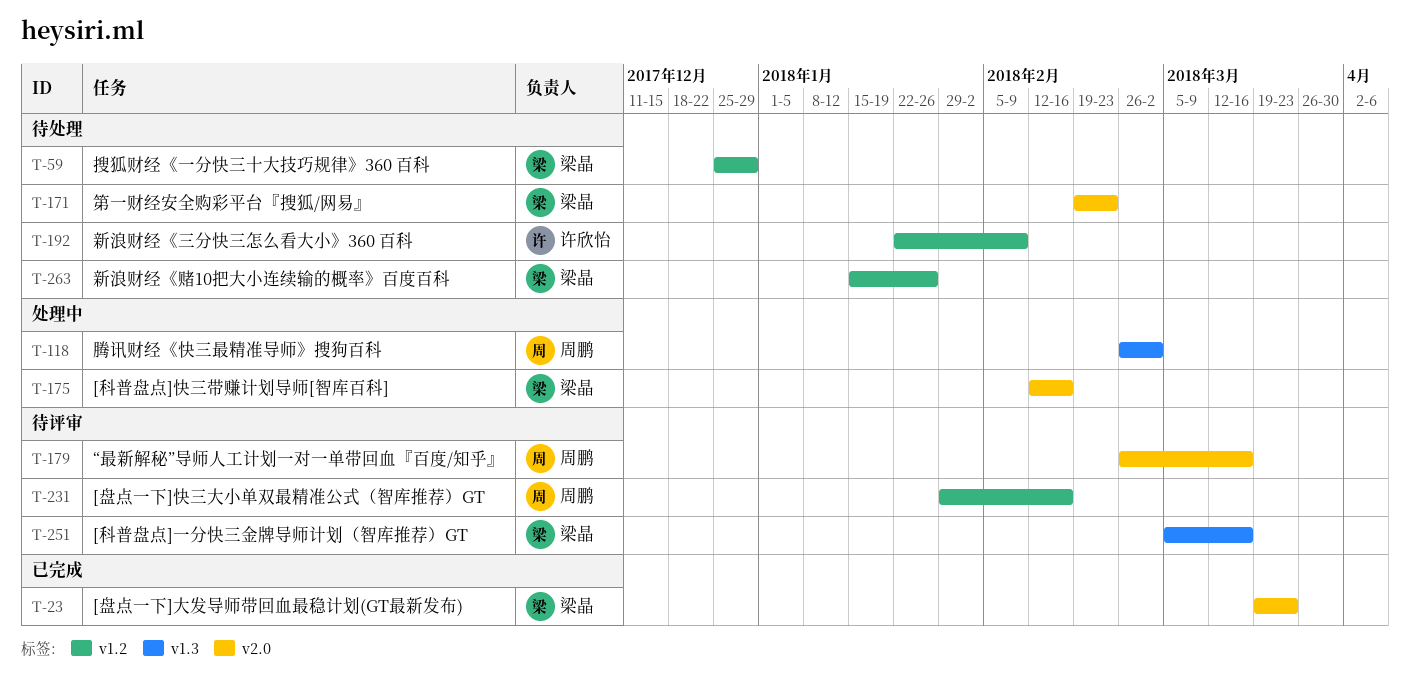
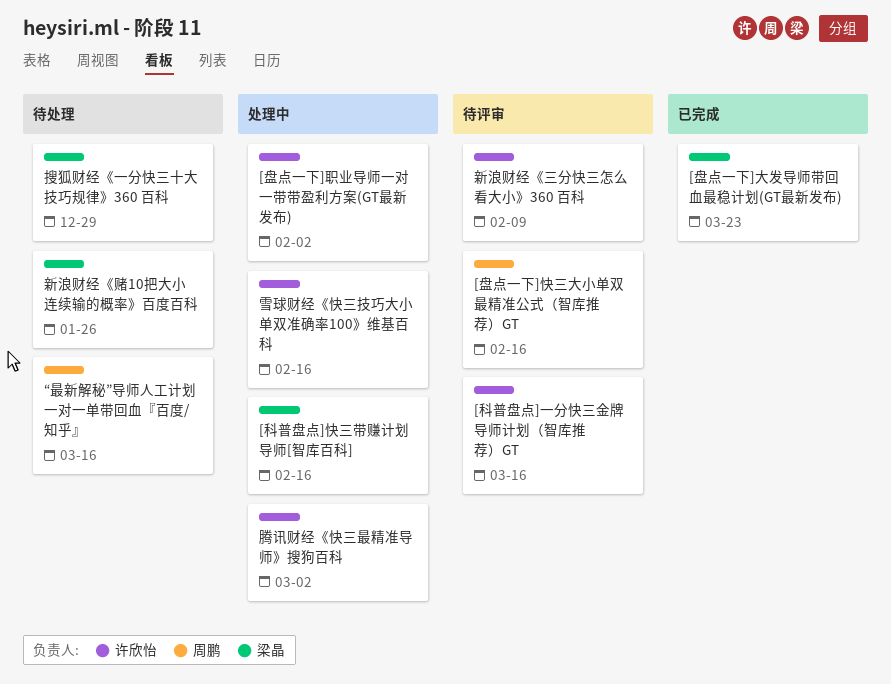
[盘点一下]职业导师一对一带带盈利方案(GT最新发布): none -> present
[科普盘点]一分快三金牌导师计划（智库推荐）GT, owner: 梁晶 -> 许欣怡
“最新解秘”导师人工计划一对一单带回血『百度/知乎』, status: 待评审 -> 待处理
新浪财经《三分快三怎么看大小》360 百科, status: 待处理 -> 待评审
第一财经安全购彩平台『搜狐/网易』: present -> none
腾讯财经《快三最精准导师》搜狗百科, owner: 周鹏 -> 许欣怡
雪球财经《快三技巧大小单双准确率100》维基百科: none -> present

